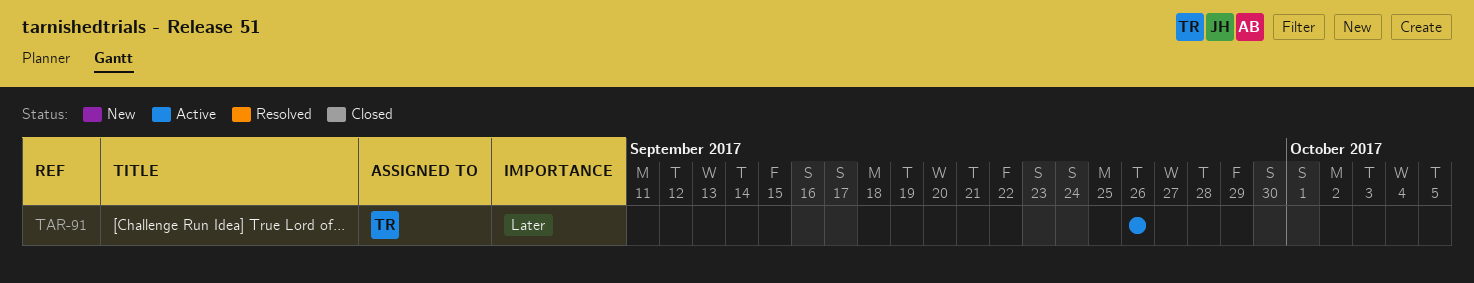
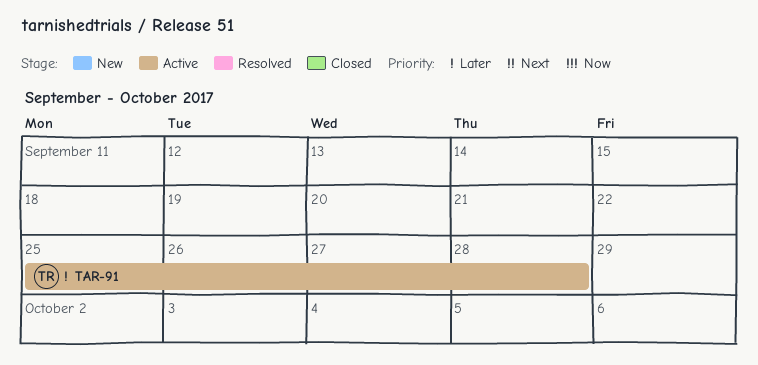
TAR-91, start: Sep 26 -> Sep 25
TAR-91, due: Sep 26 -> Sep 28

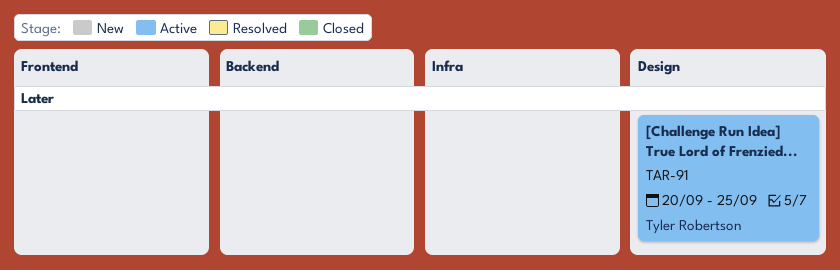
TAR-91, start: Sep 25 -> Sep 20
TAR-91, due: Sep 28 -> Sep 25

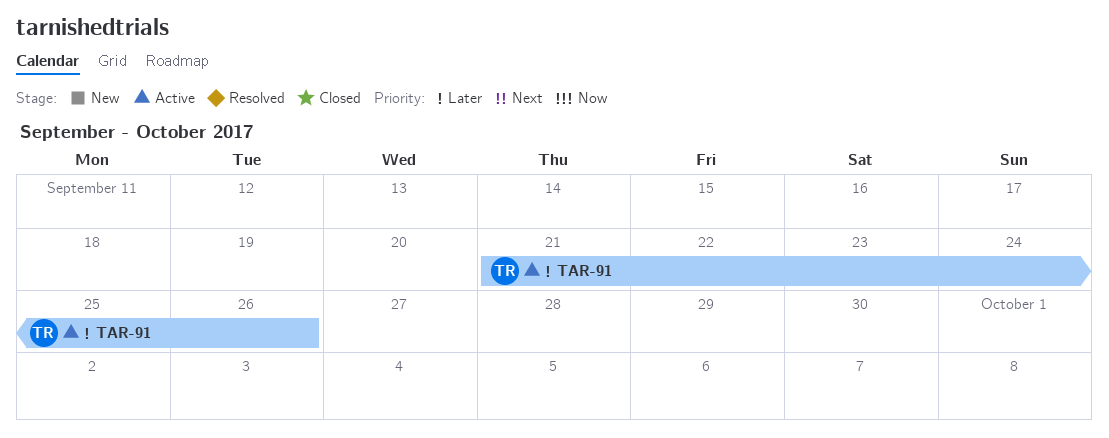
TAR-91, start: Sep 20 -> Sep 21
TAR-91, due: Sep 25 -> Sep 26

